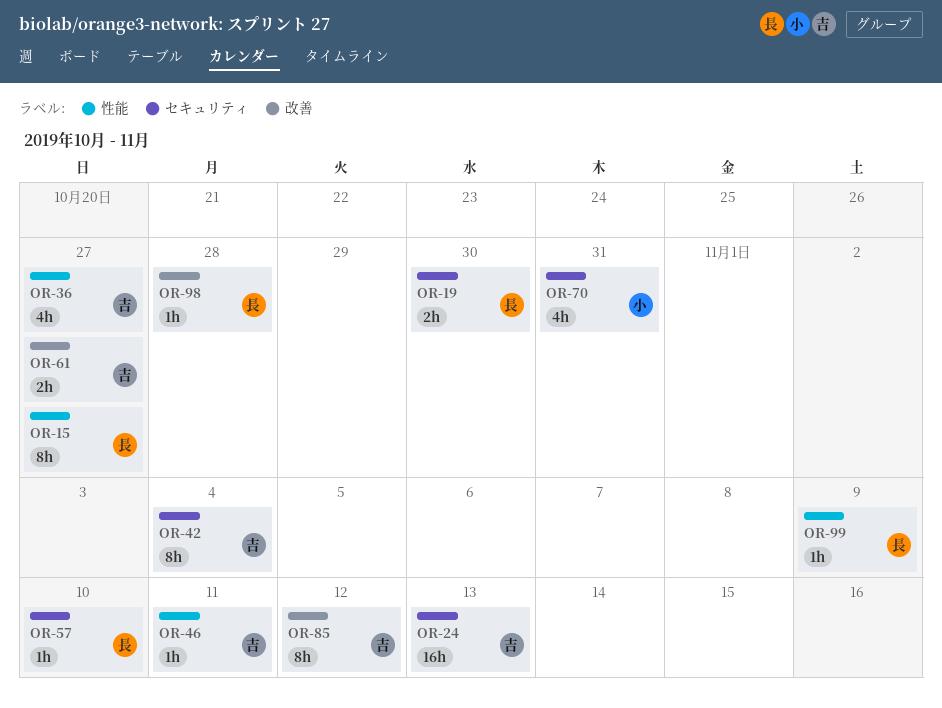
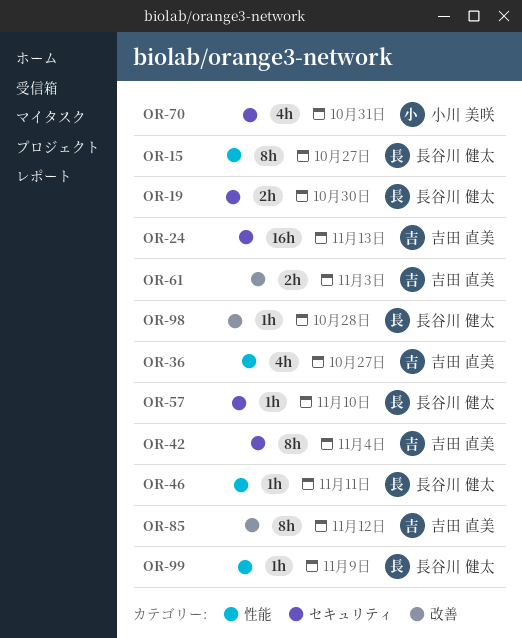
OR-46, owner: 吉田 直美 -> 長谷川 健太
OR-61, due: Oct 27 -> Nov 3

